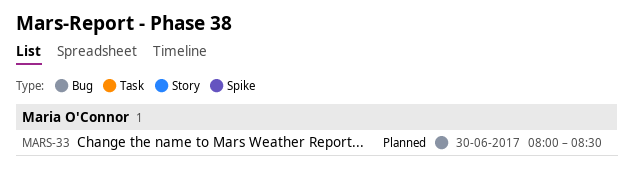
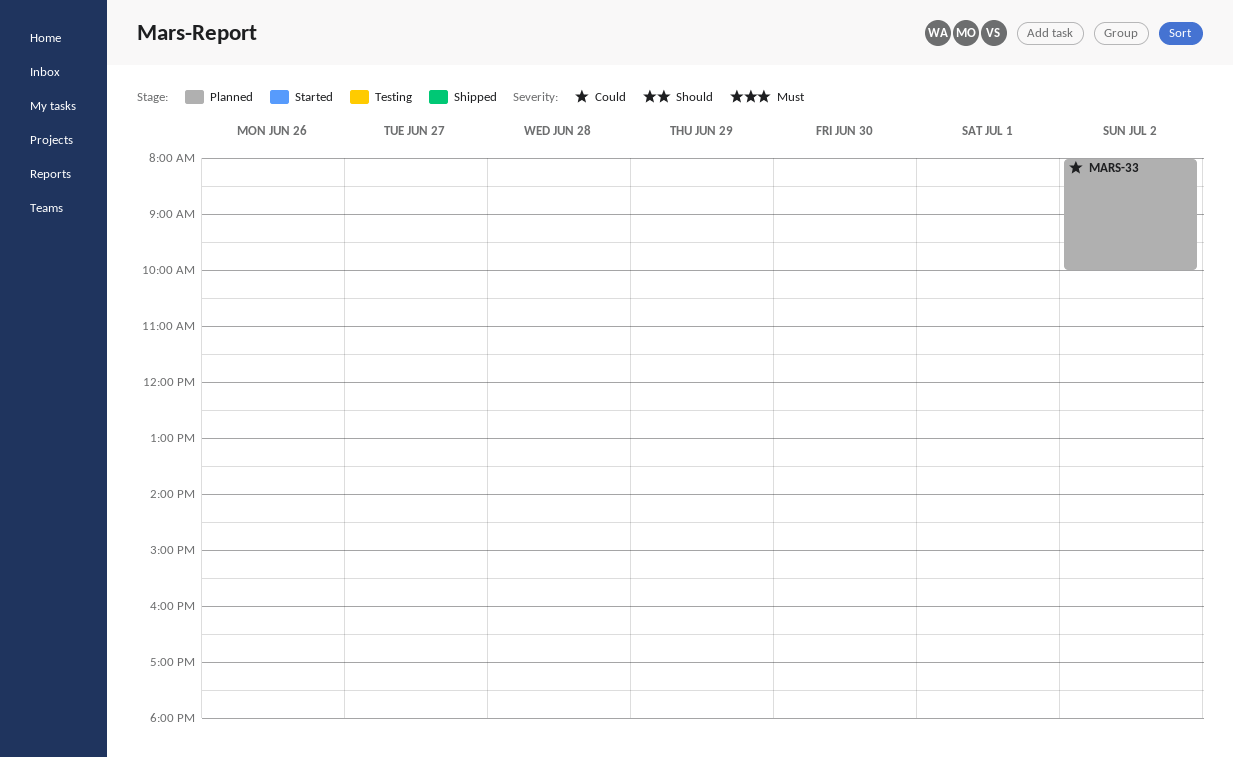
MARS-33, day: Jun 30 -> Jul 2
MARS-33, ends: 08:30 -> 10:00

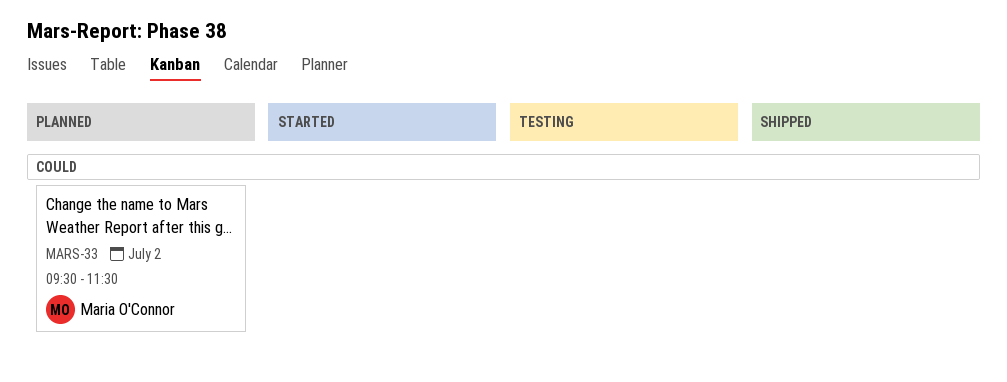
MARS-33, begins: 08:00 -> 09:30
MARS-33, ends: 10:00 -> 11:30

